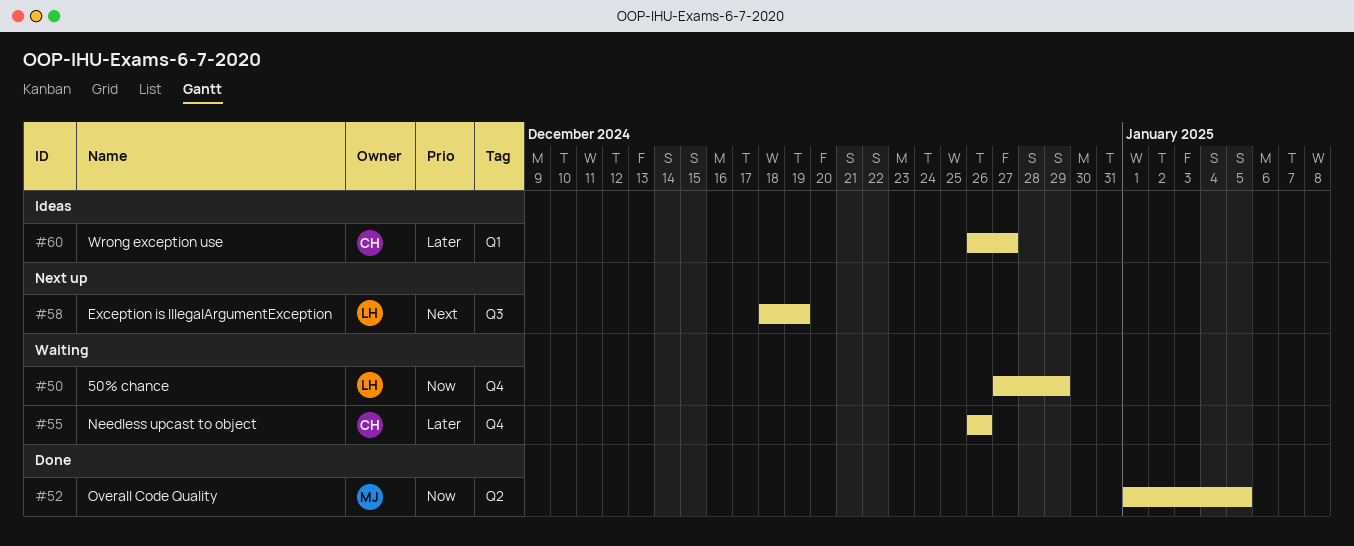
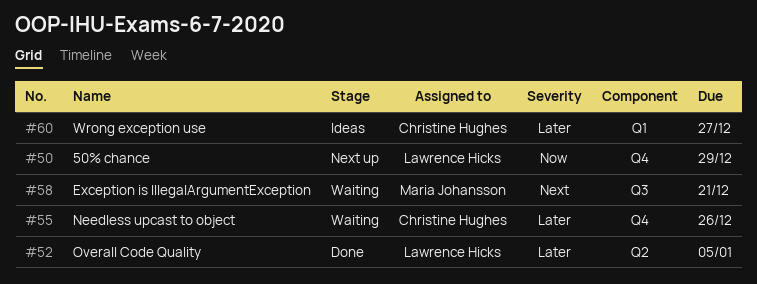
#50, status: Waiting -> Next up
#52, owner: Maria Johansson -> Lawrence Hicks
#52, priority: Now -> Later
#58, status: Next up -> Waiting
#58, owner: Lawrence Hicks -> Maria Johansson
#58, due: Dec 19 -> Dec 21

